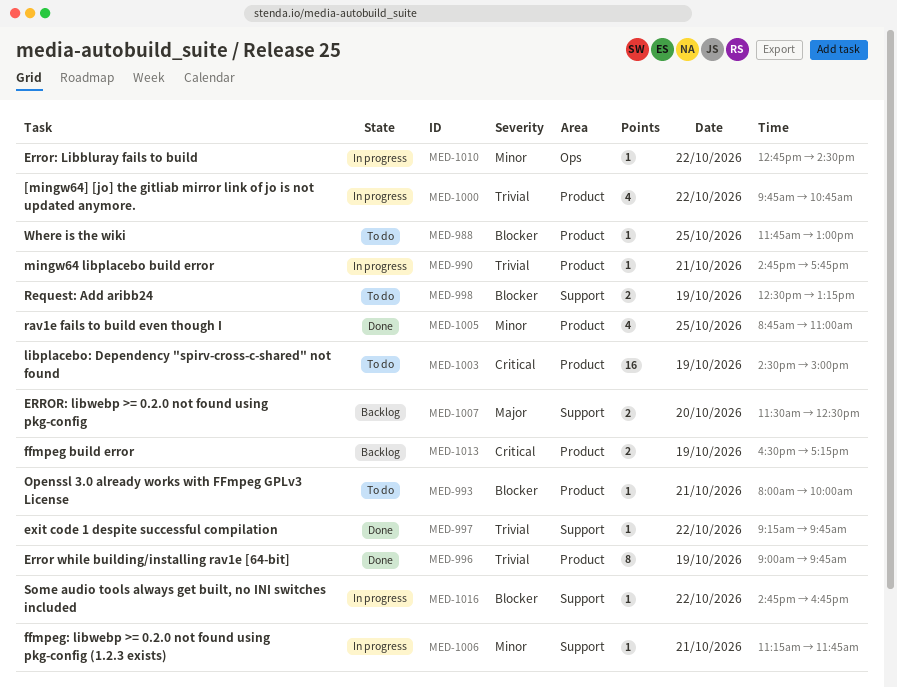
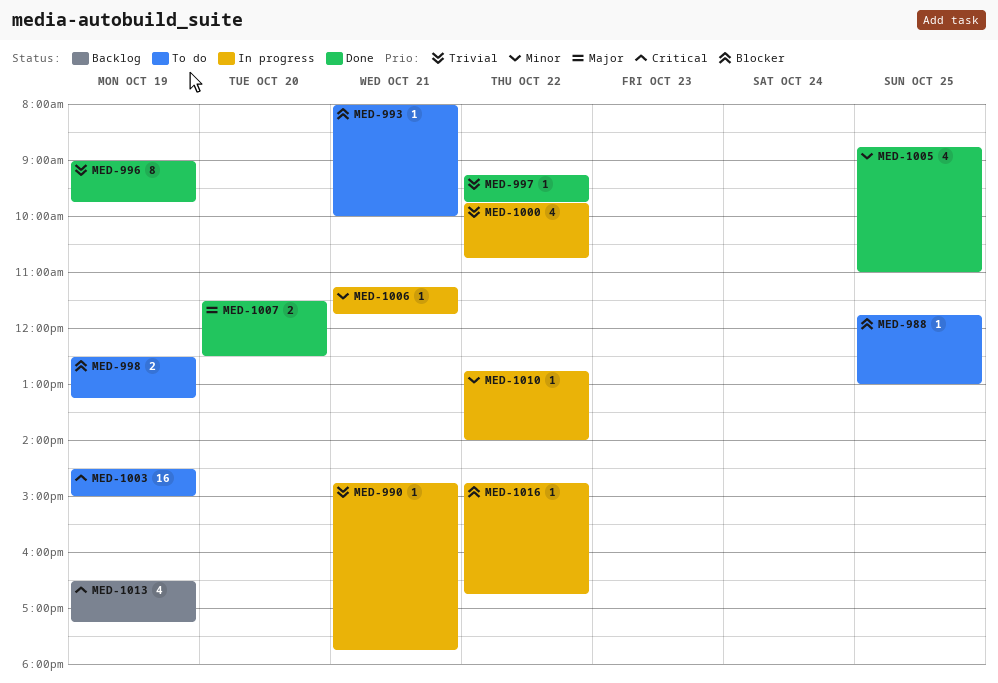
MED-1007, status: Backlog -> Done
MED-1010, ends: 14:30 -> 14:00
MED-1013, estimate: 2 -> 4

